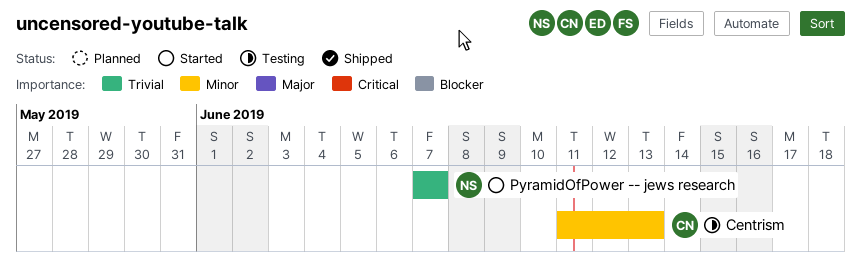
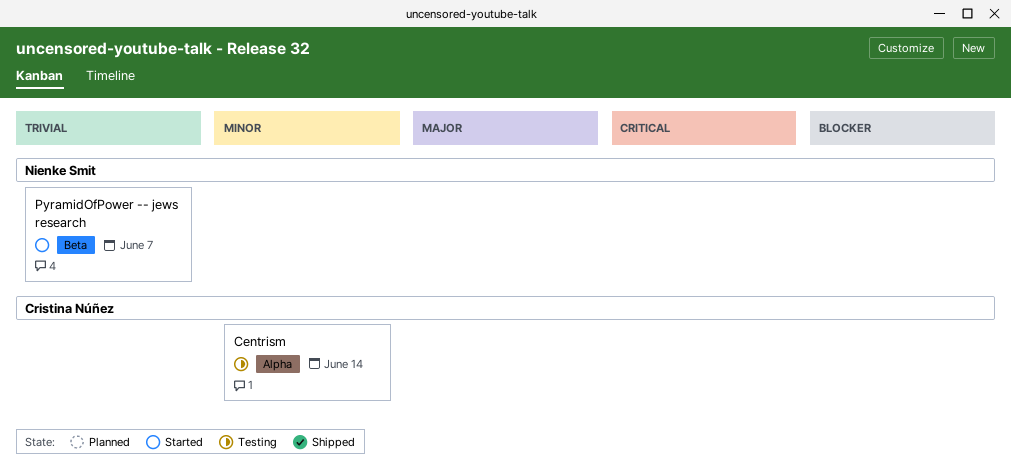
Centrism, due: Jun 13 -> Jun 14

